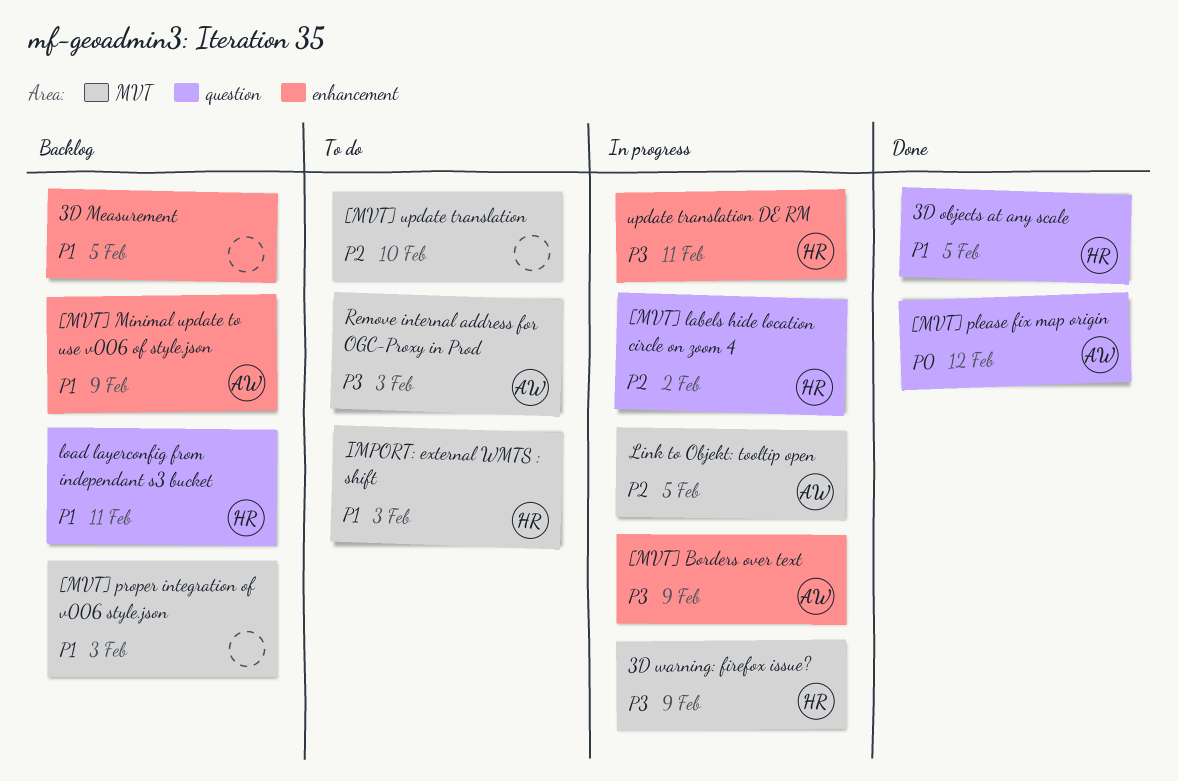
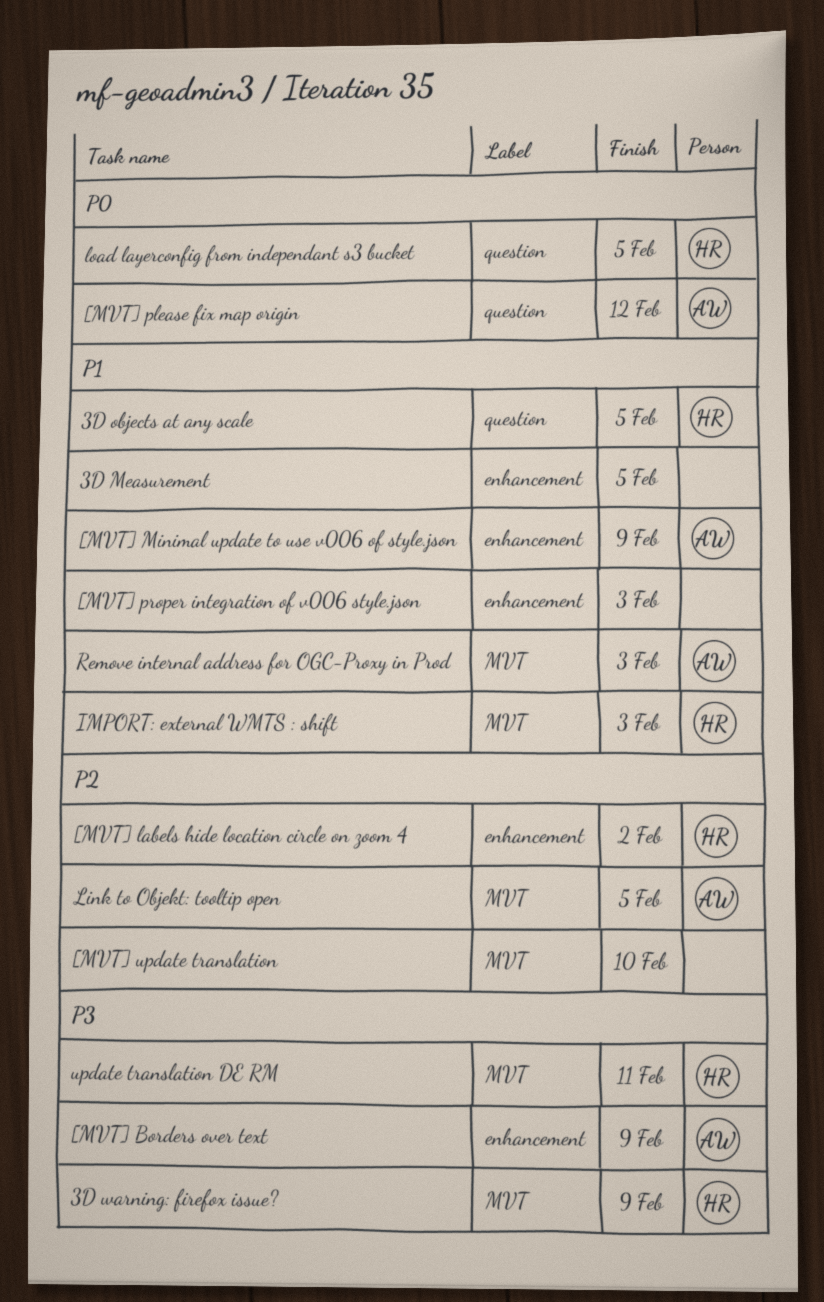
[MVT] labels hide location circle on zoom 4, label: question -> enhancement
[MVT] proper integration of v006 style.json, label: MVT -> enhancement
load layerconfig from independant s3 bucket, priority: P1 -> P0
load layerconfig from independant s3 bucket, due: Feb 11 -> Feb 5
Remove internal address for OGC-Proxy in Prod, priority: P3 -> P1
update translation DE RM, label: enhancement -> MVT

